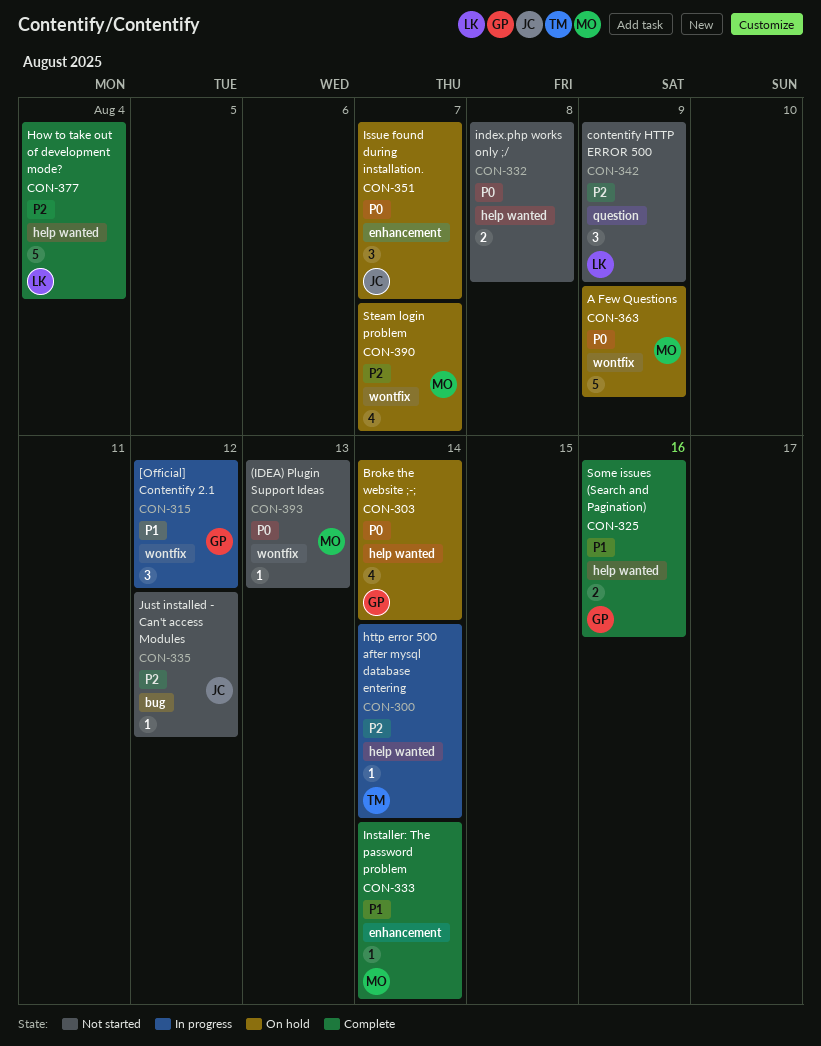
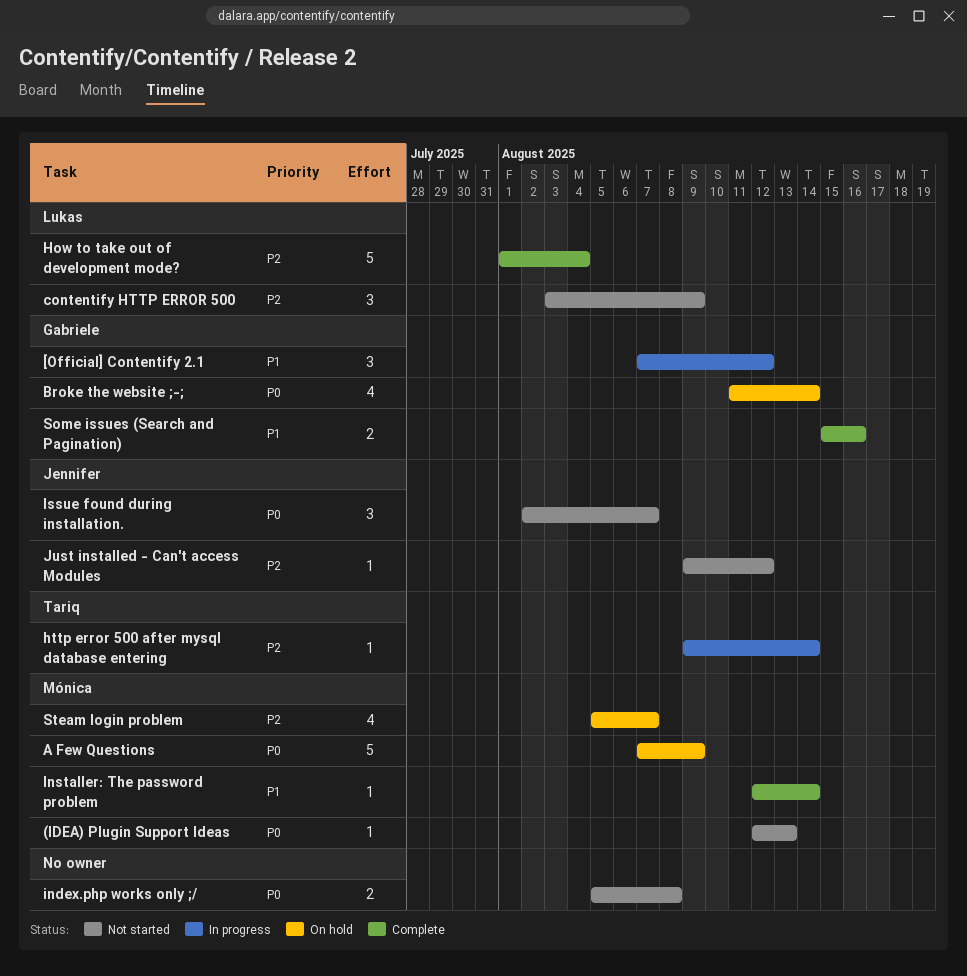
Issue found during installation., status: On hold -> Not started

